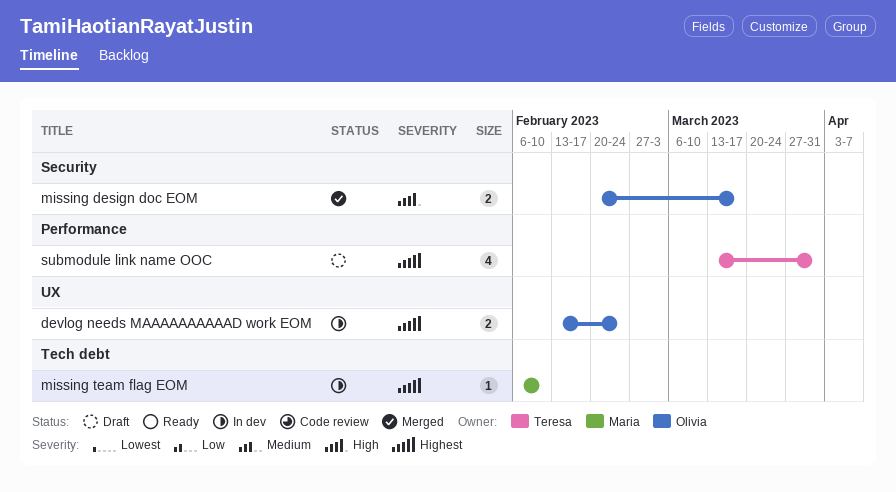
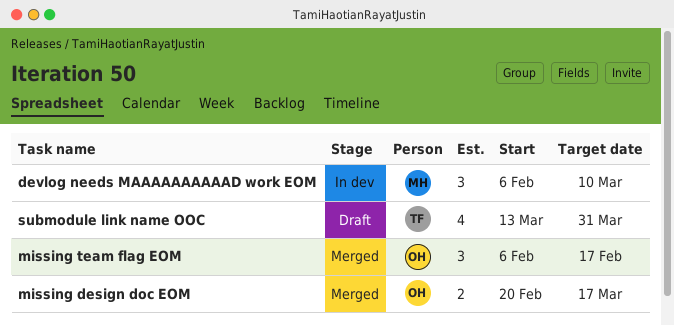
devlog needs MAAAAAAAAAAD work EOM, owner: Olivia -> Maria
devlog needs MAAAAAAAAAAD work EOM, estimate: 2 -> 3
devlog needs MAAAAAAAAAAD work EOM, start: Feb 13 -> Feb 6
devlog needs MAAAAAAAAAAD work EOM, due: Feb 24 -> Mar 10
missing team flag EOM, status: In dev -> Merged
missing team flag EOM, owner: Maria -> Olivia
missing team flag EOM, estimate: 1 -> 3
missing team flag EOM, due: Feb 10 -> Feb 17

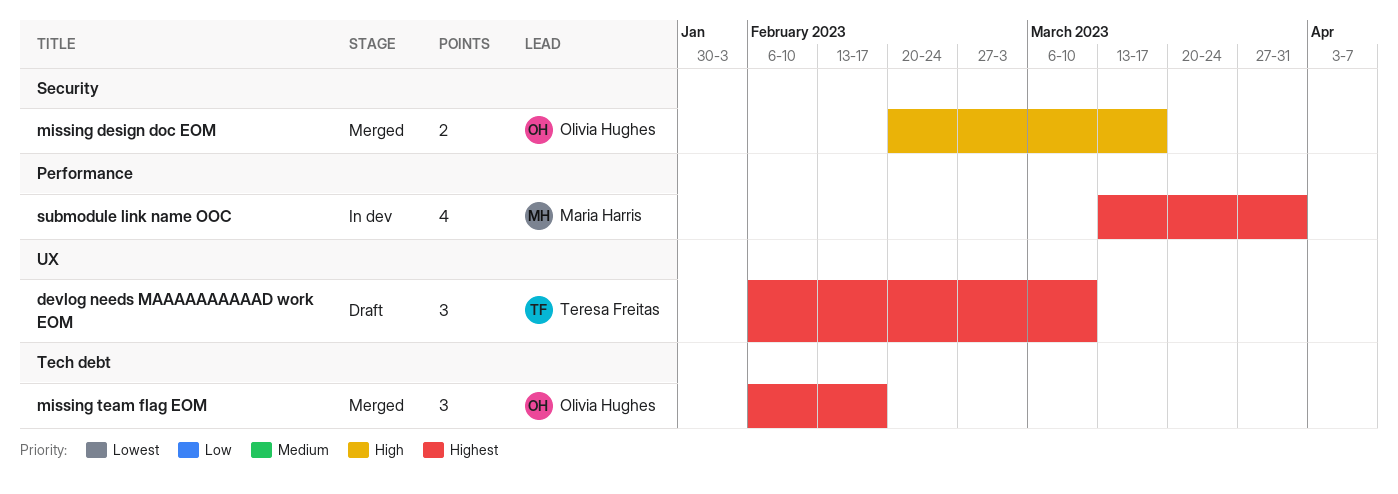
devlog needs MAAAAAAAAAAD work EOM, status: In dev -> Draft
devlog needs MAAAAAAAAAAD work EOM, owner: Maria Harris -> Teresa Freitas
submodule link name OOC, status: Draft -> In dev
submodule link name OOC, owner: Teresa Freitas -> Maria Harris

